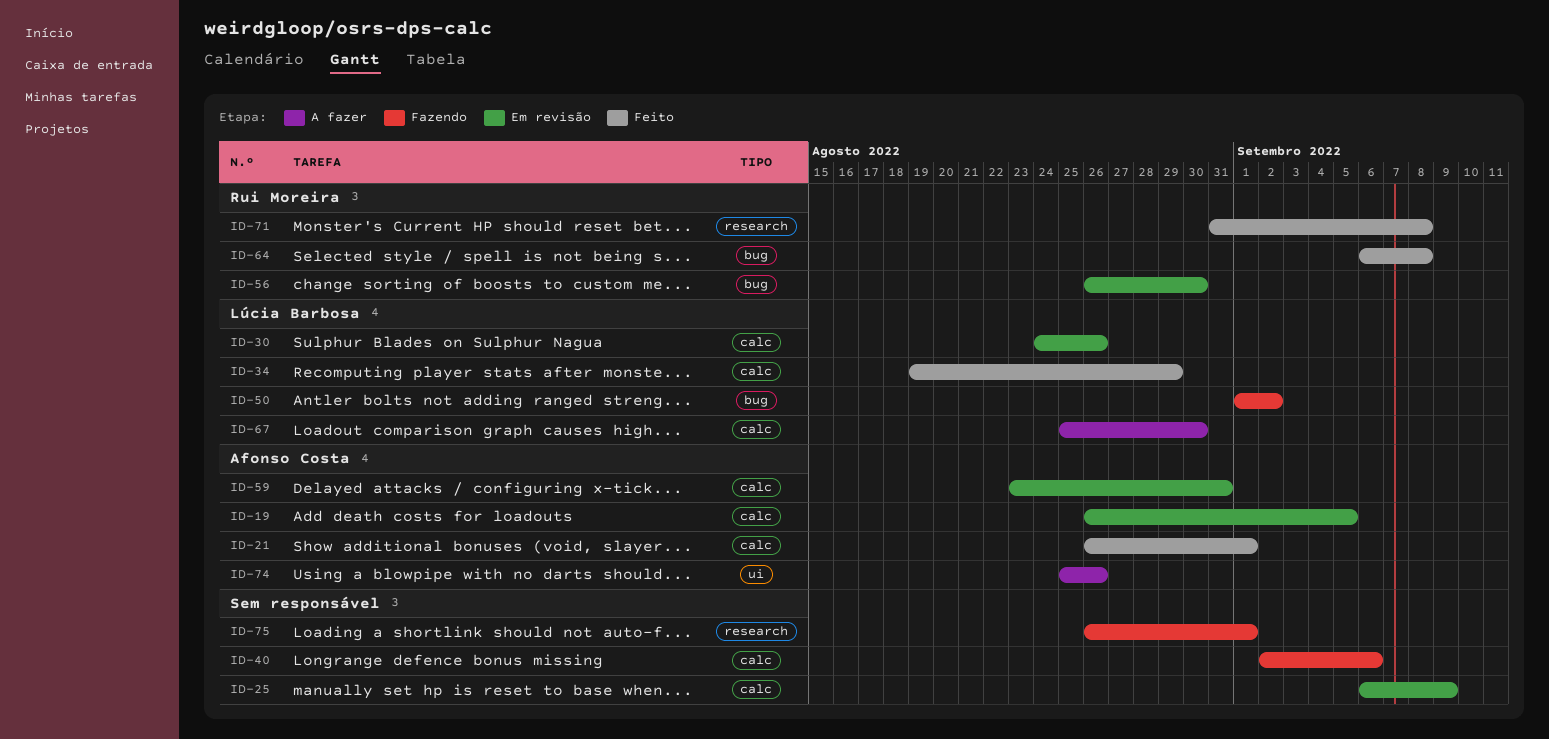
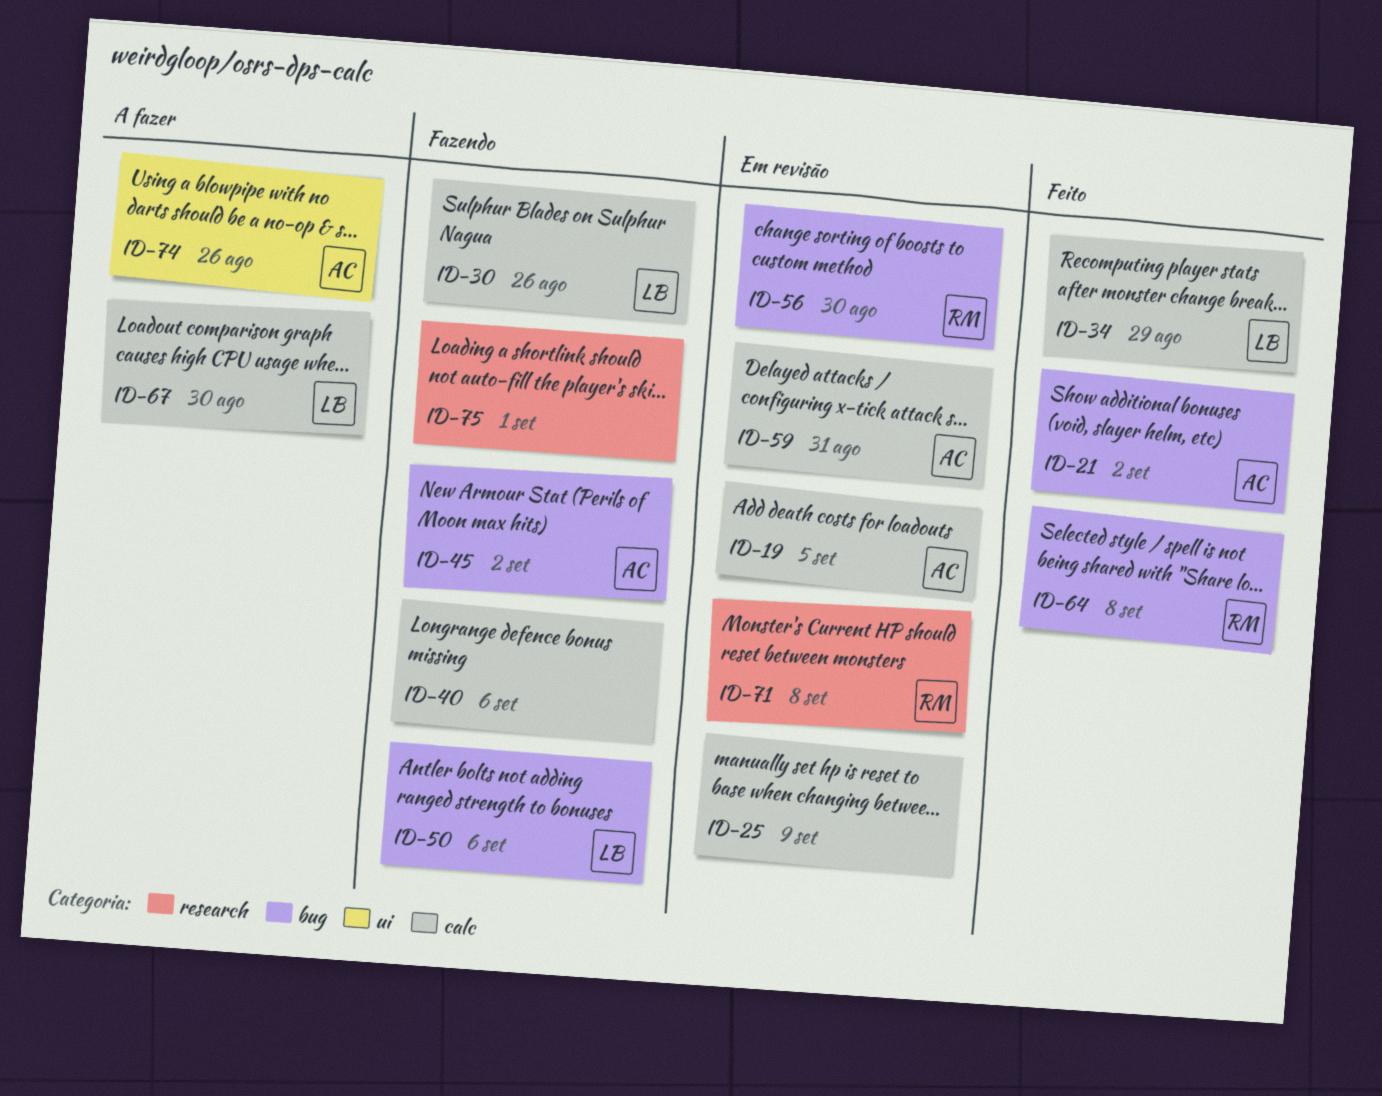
ID-21, label: calc -> bug
ID-21, due: Sep 1 -> Sep 2
ID-30, status: Em revisão -> Fazendo
ID-45: none -> present
ID-50, due: Sep 2 -> Sep 6
ID-71, status: Feito -> Em revisão

